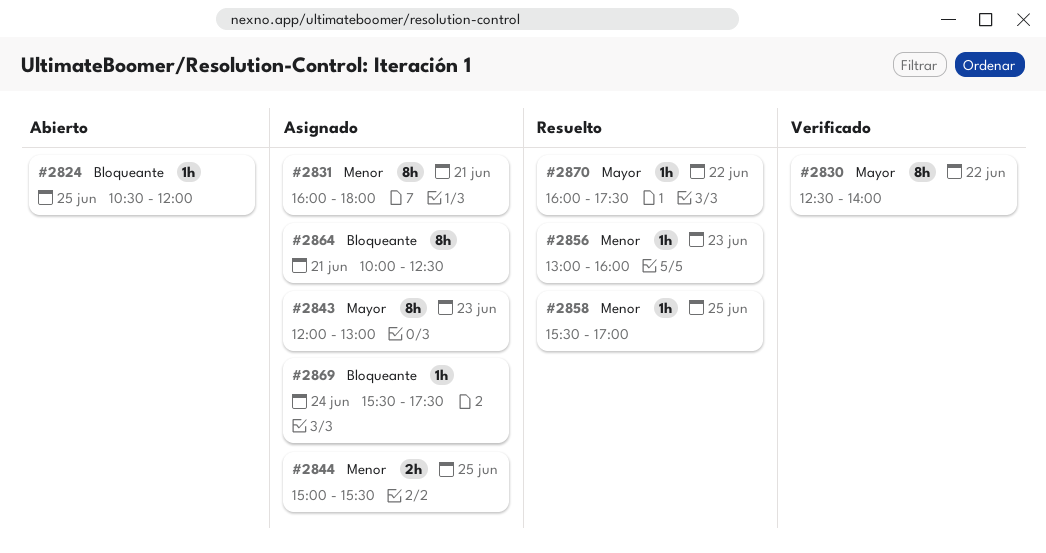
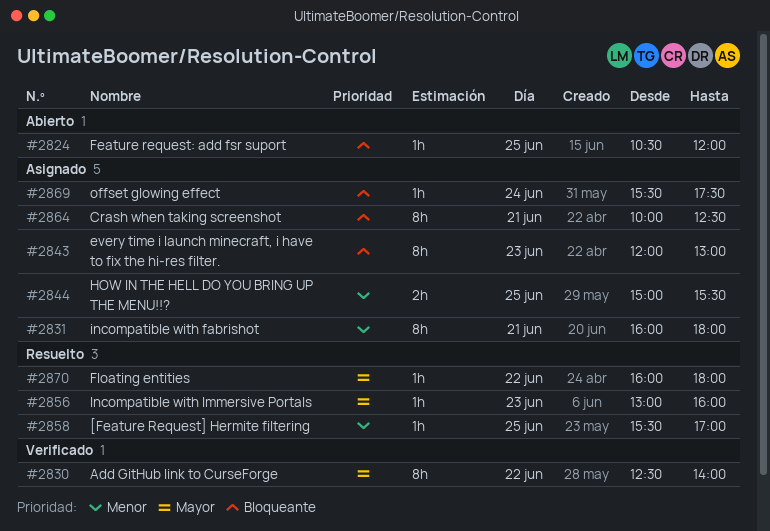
#2843, priority: Mayor -> Bloqueante
#2856, priority: Menor -> Mayor
#2870, ends: 17:30 -> 18:00

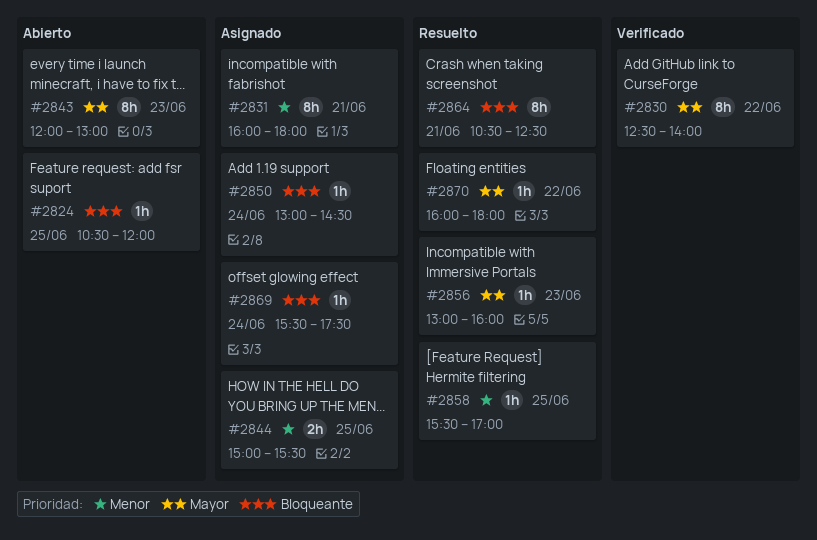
#2843, status: Asignado -> Abierto
#2843, priority: Bloqueante -> Mayor
#2850: none -> present
#2864, status: Asignado -> Resuelto
#2864, begins: 10:00 -> 10:30

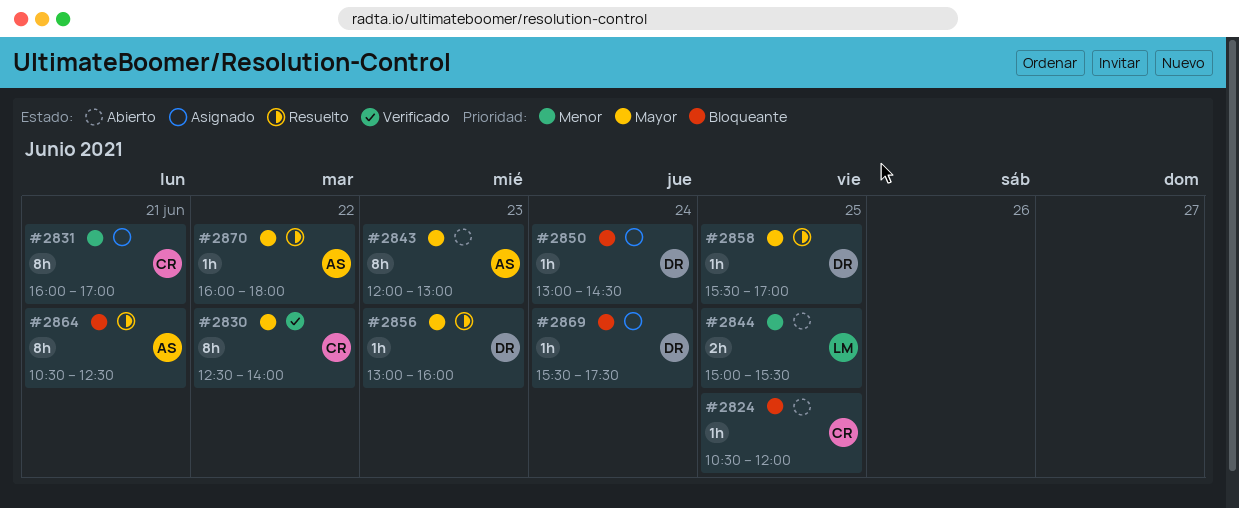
#2831, ends: 18:00 -> 17:00
#2844, status: Asignado -> Abierto
#2858, priority: Menor -> Mayor

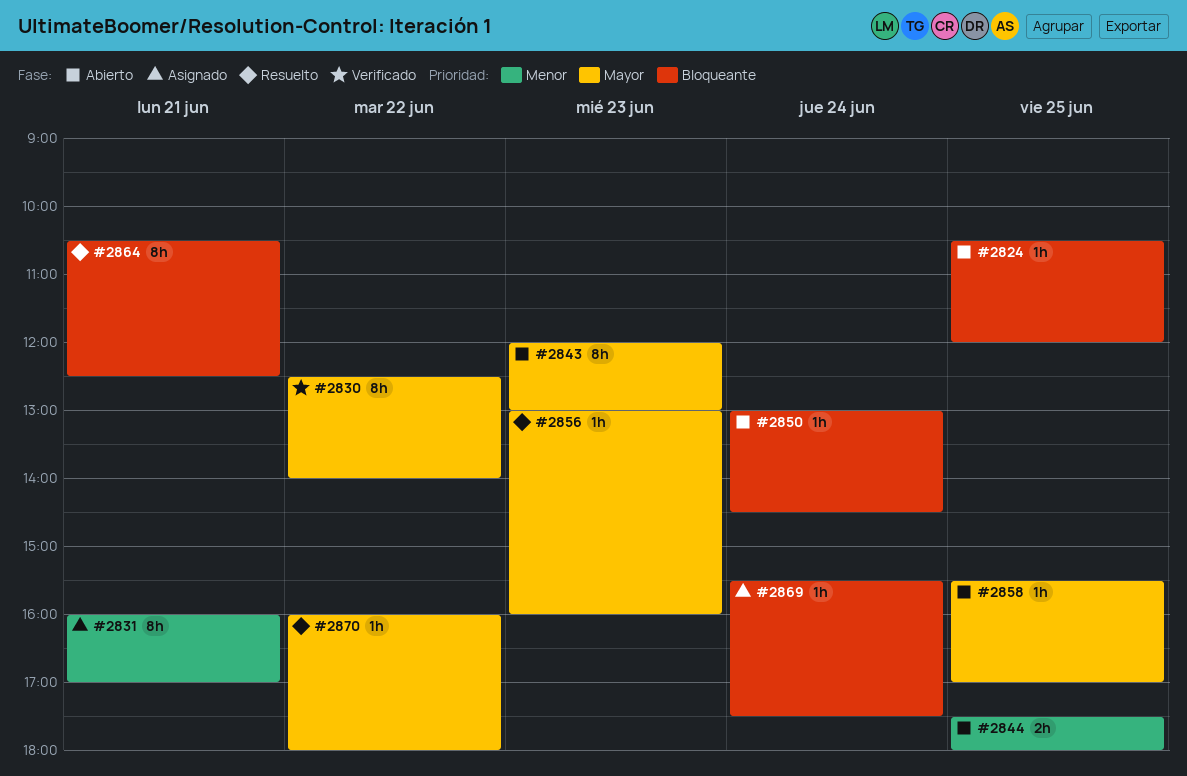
#2844, begins: 15:00 -> 17:30
#2844, ends: 15:30 -> 18:00
#2850, status: Asignado -> Abierto
#2858, status: Resuelto -> Abierto

